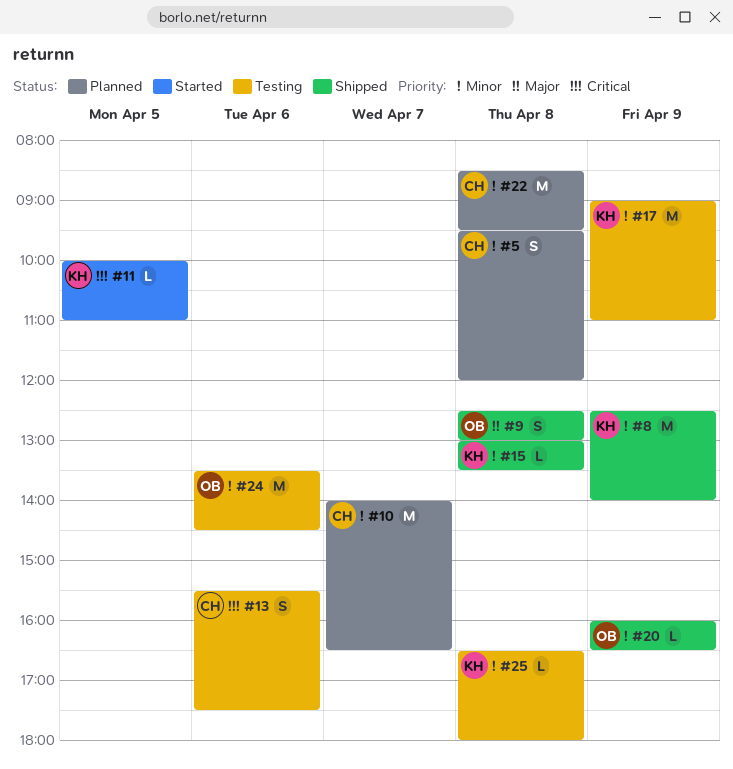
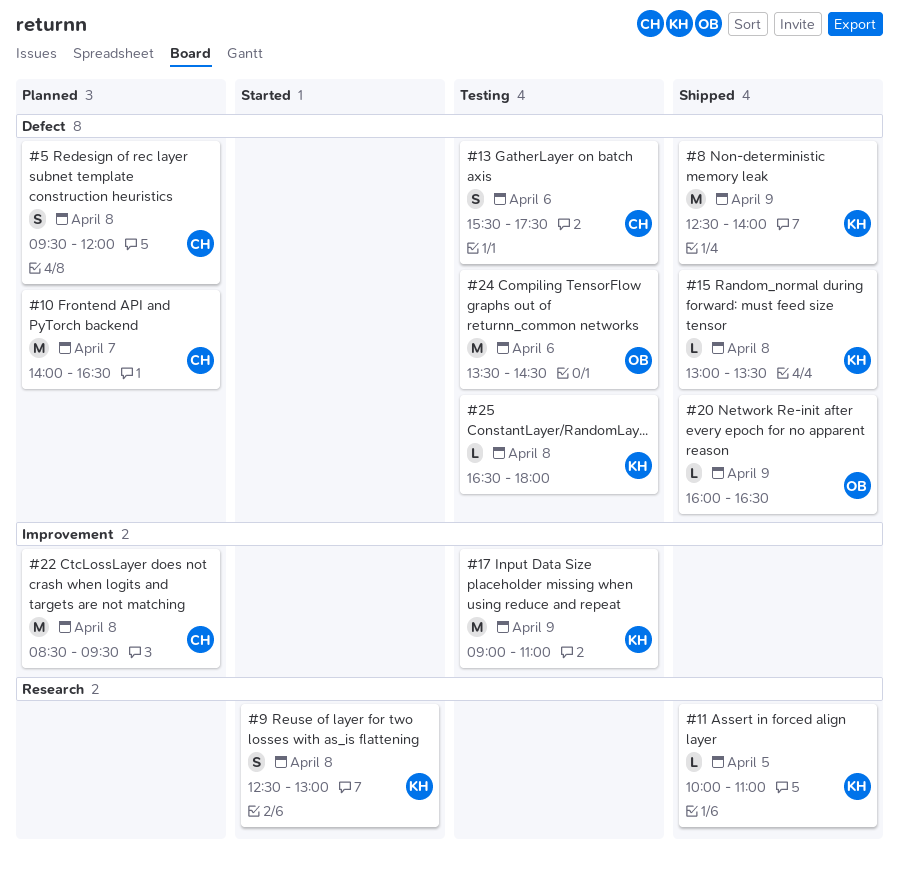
#9, status: Shipped -> Started
#9, owner: OB -> KH
#11, status: Started -> Shipped

